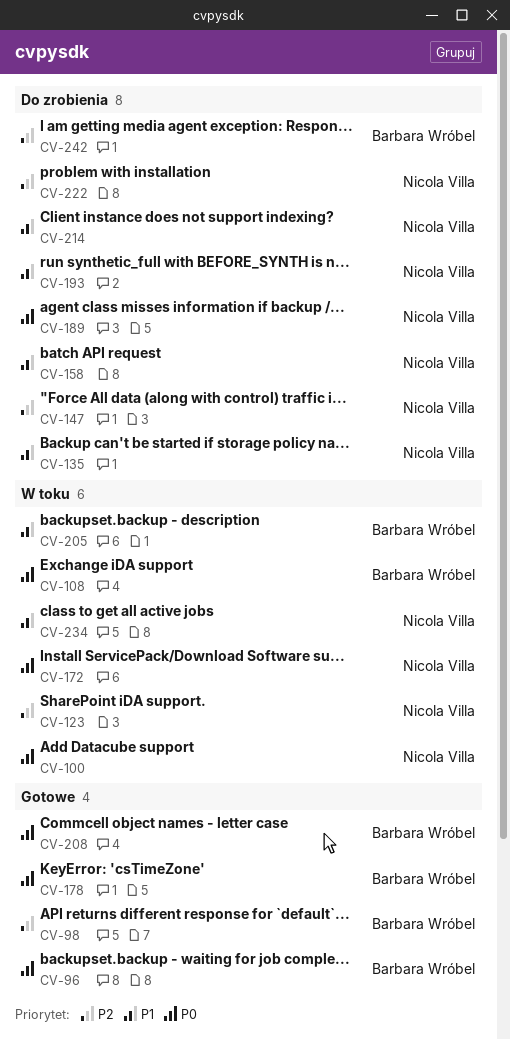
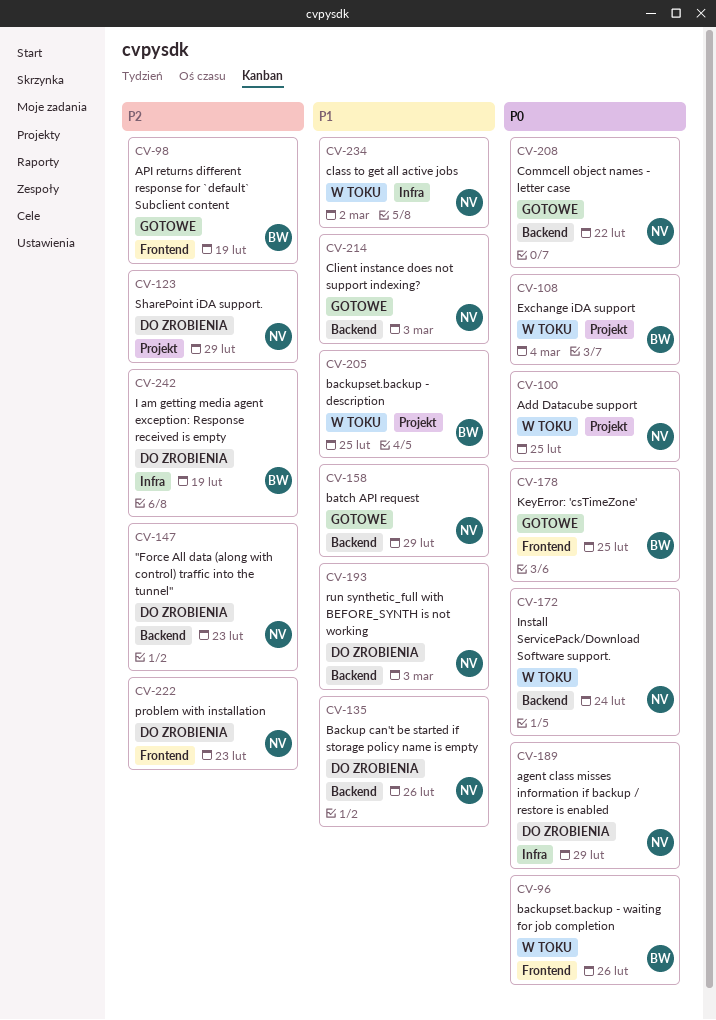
CV-96, status: Gotowe -> W toku
CV-123, status: W toku -> Do zrobienia
CV-158, status: Do zrobienia -> Gotowe
CV-208, owner: Barbara Wróbel -> Nicola Villa
CV-214, status: Do zrobienia -> Gotowe

